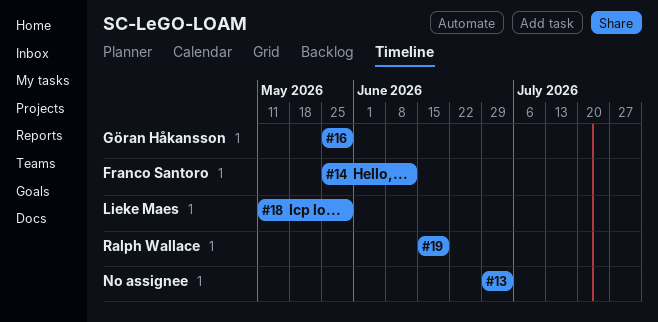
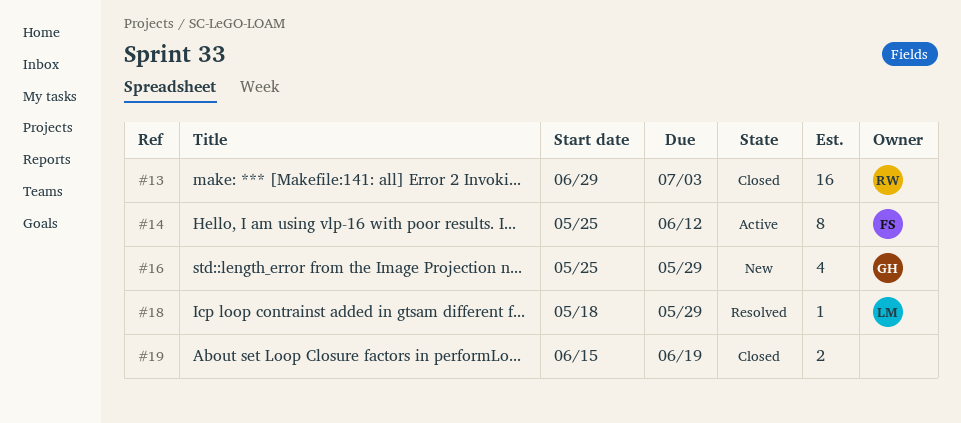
#13, owner: none -> Ralph Wallace
#18, start: May 11 -> May 18
#19, owner: Ralph Wallace -> none

